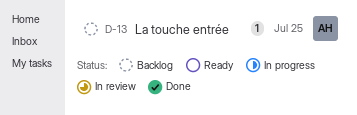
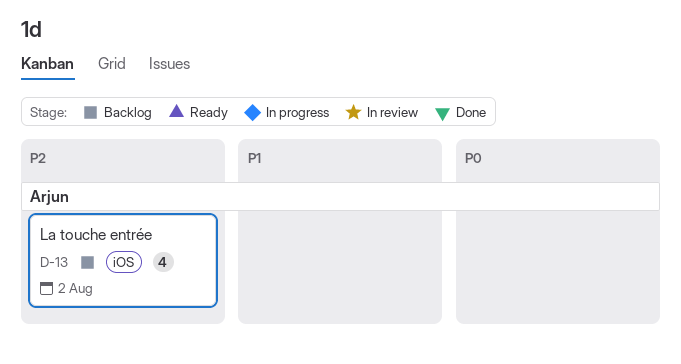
D-13, estimate: 1 -> 4
D-13, due: Jul 25 -> Aug 2

